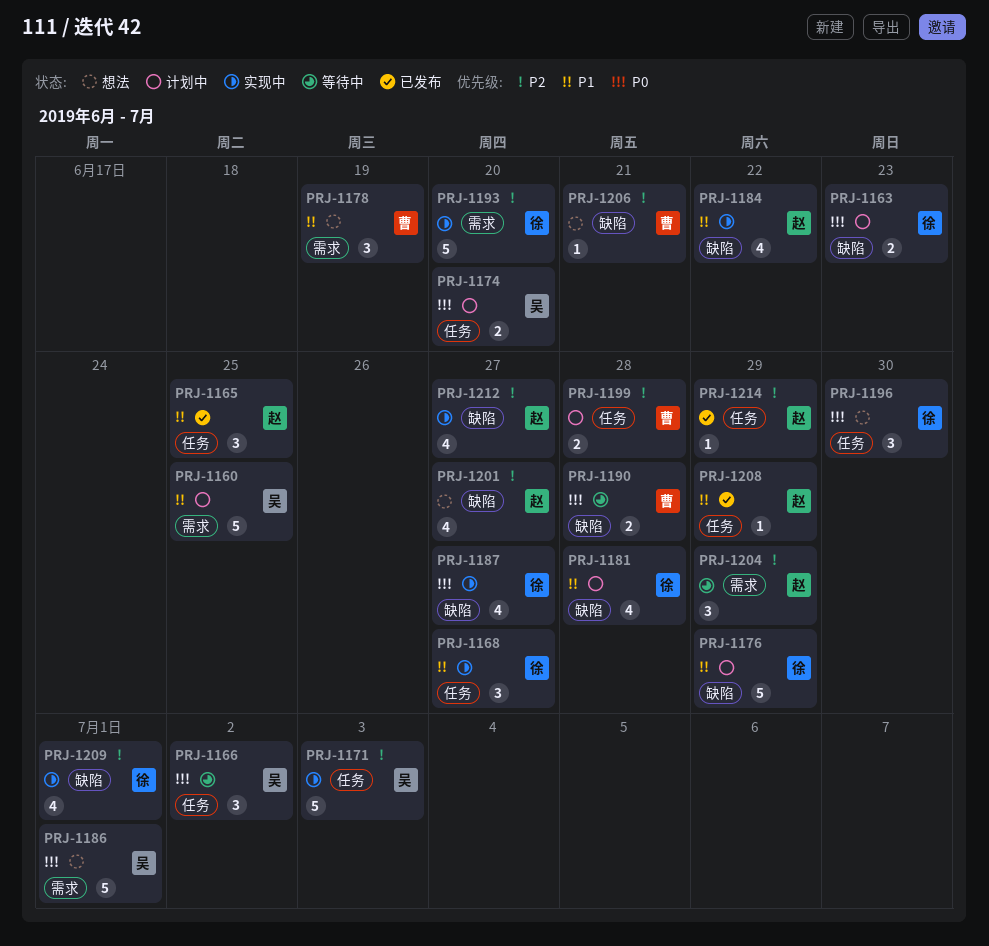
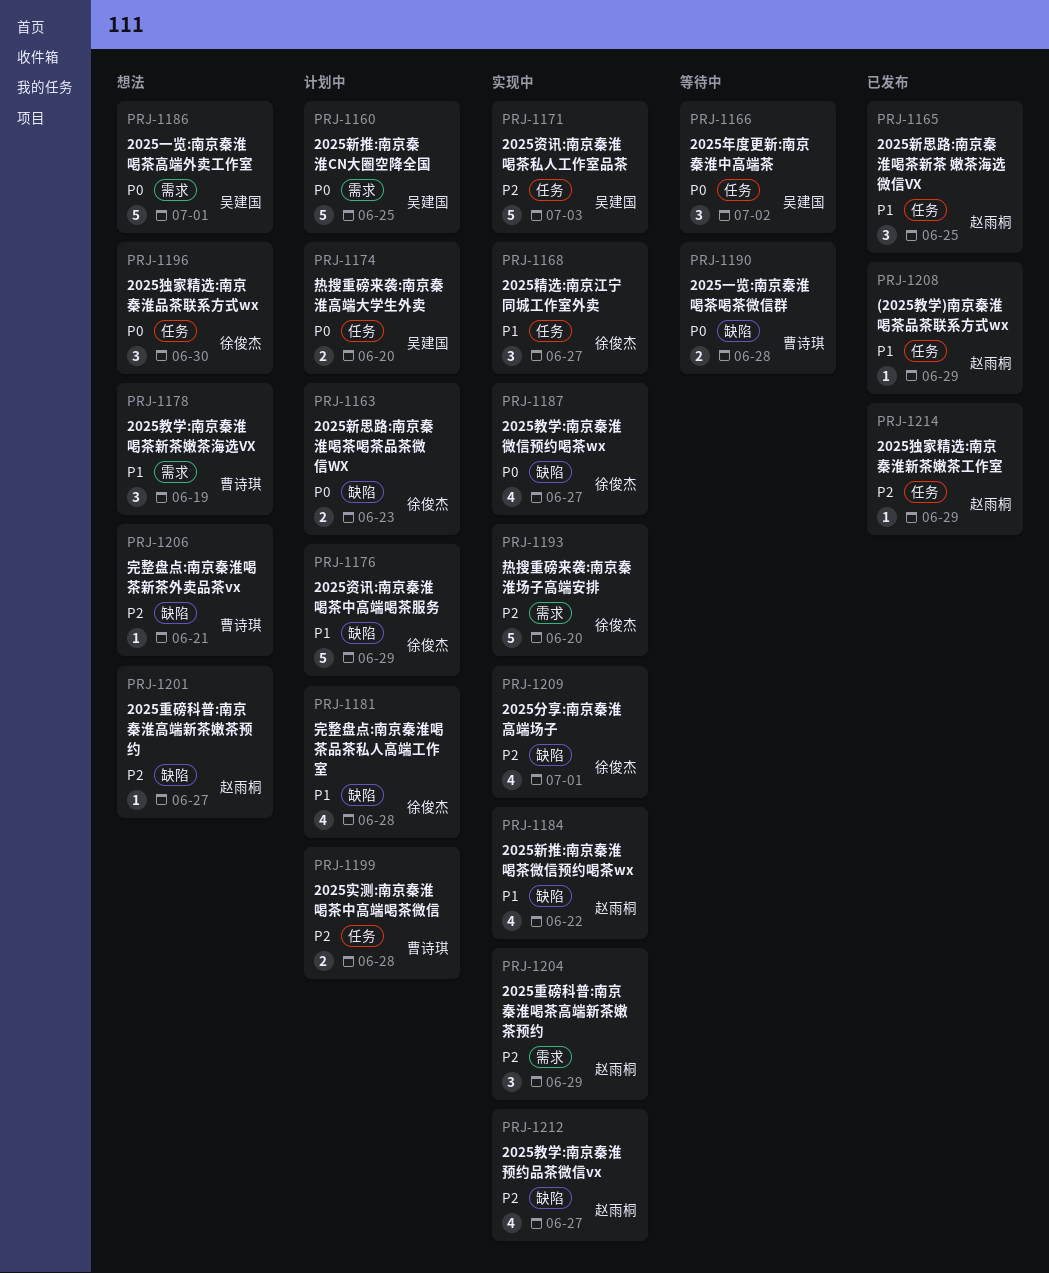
PRJ-1160, priority: P1 -> P0
PRJ-1201, estimate: 4 -> 1
PRJ-1204, status: 等待中 -> 实现中

